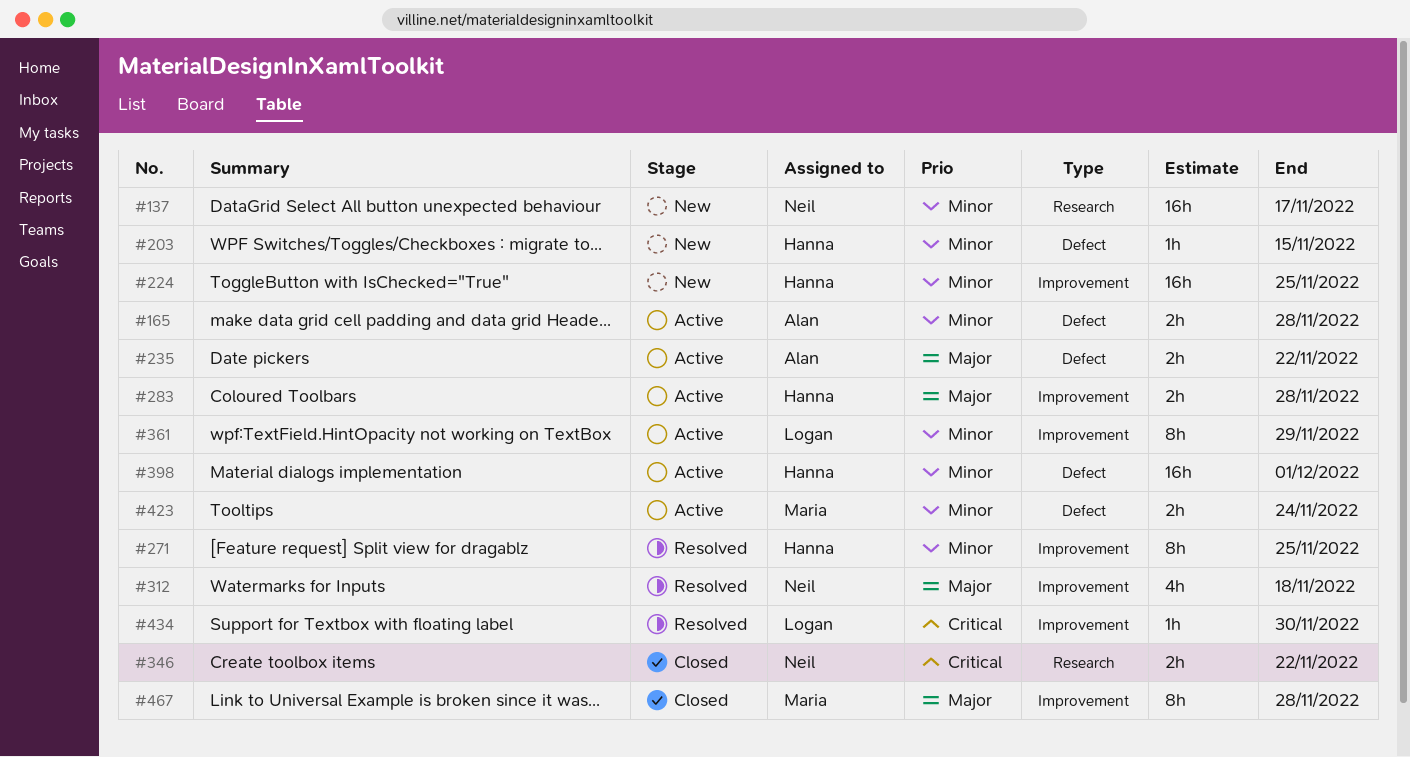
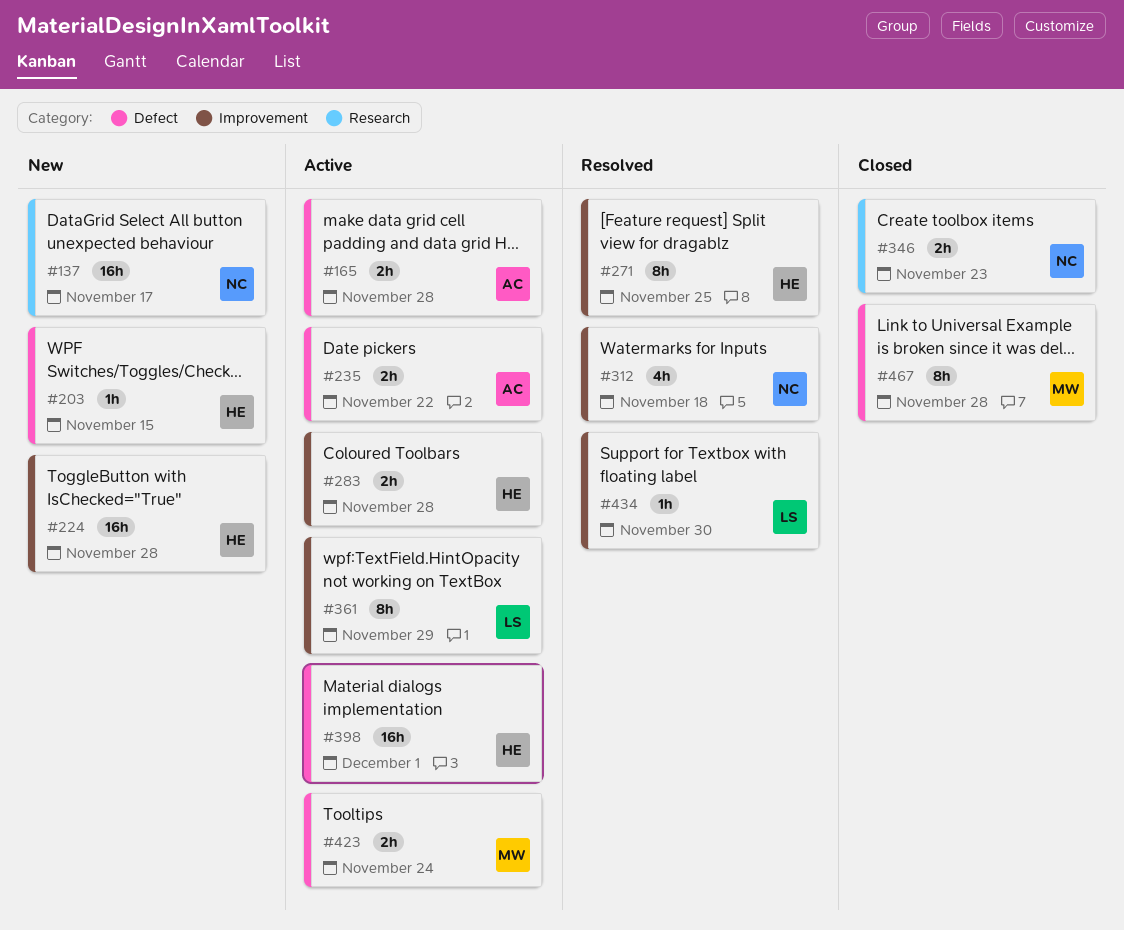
#224, due: Nov 25 -> Nov 28
#346, due: Nov 22 -> Nov 23
#467, label: Improvement -> Defect

